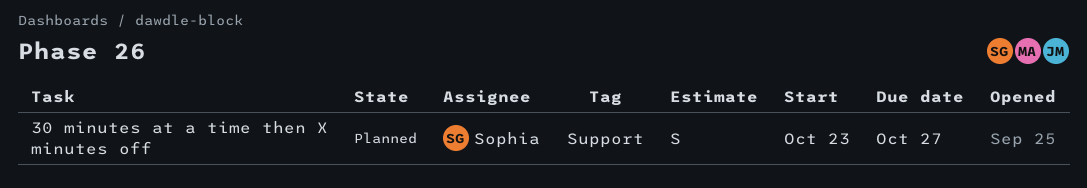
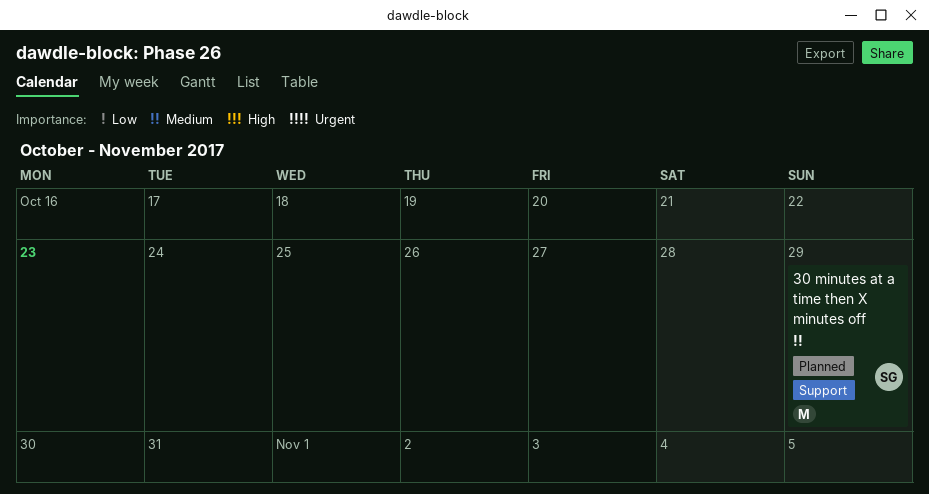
30 minutes at a time then X minutes off, estimate: S -> M
30 minutes at a time then X minutes off, due: Oct 27 -> Oct 29

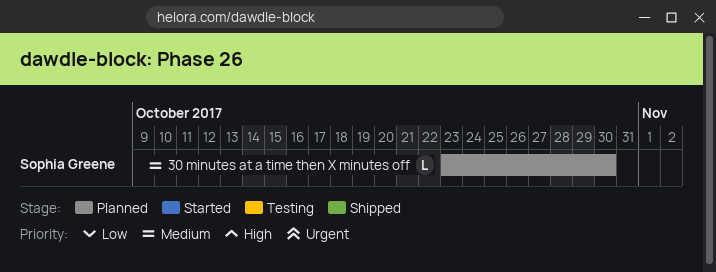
30 minutes at a time then X minutes off, estimate: M -> L
30 minutes at a time then X minutes off, due: Oct 29 -> Oct 30

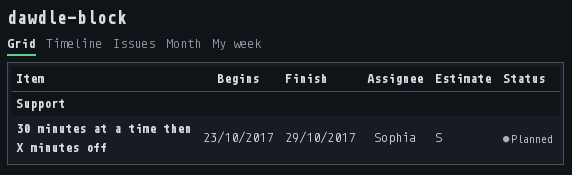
30 minutes at a time then X minutes off, estimate: L -> S
30 minutes at a time then X minutes off, due: Oct 30 -> Oct 29

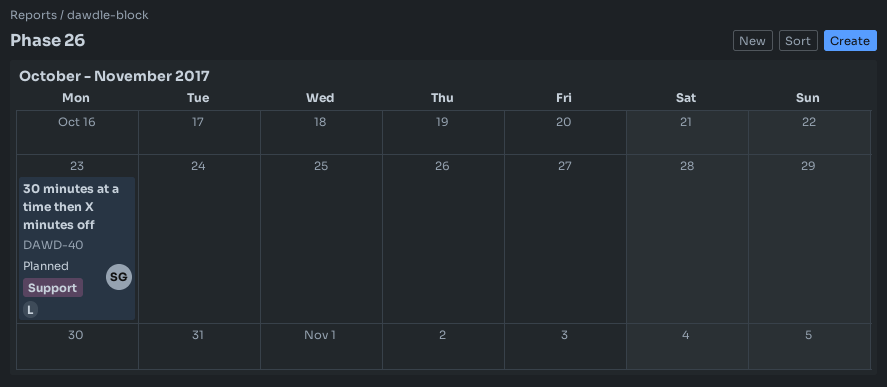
30 minutes at a time then X minutes off, estimate: S -> L
30 minutes at a time then X minutes off, due: Oct 29 -> Oct 23

